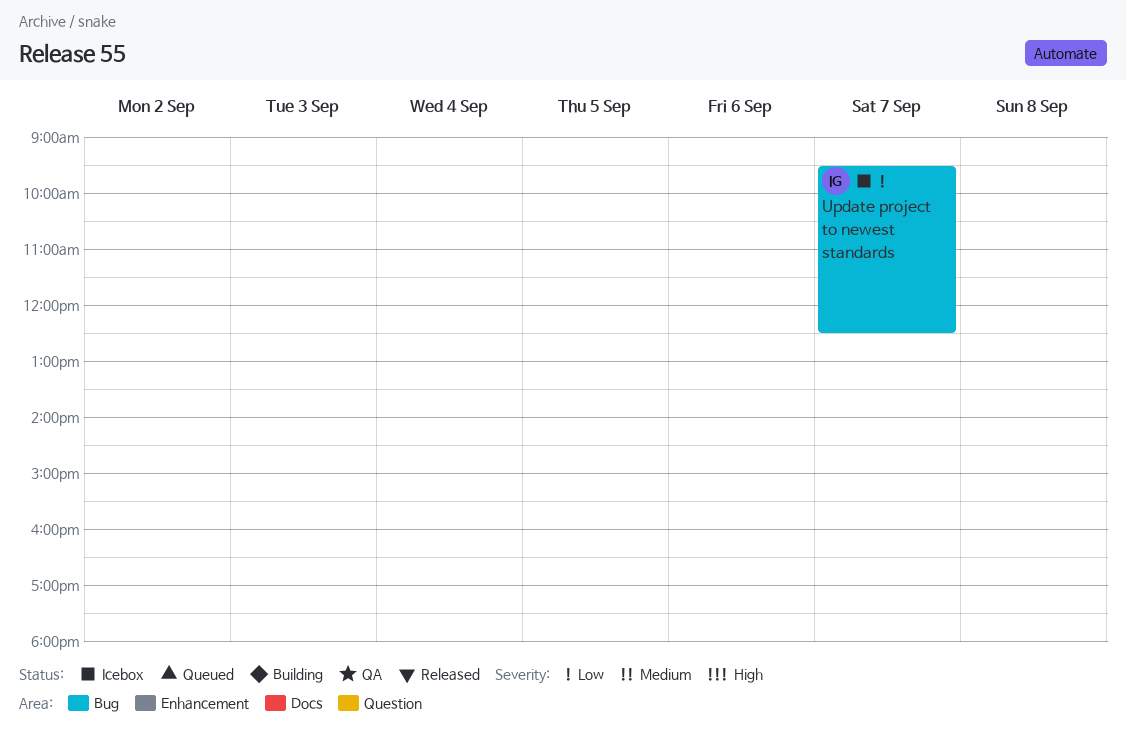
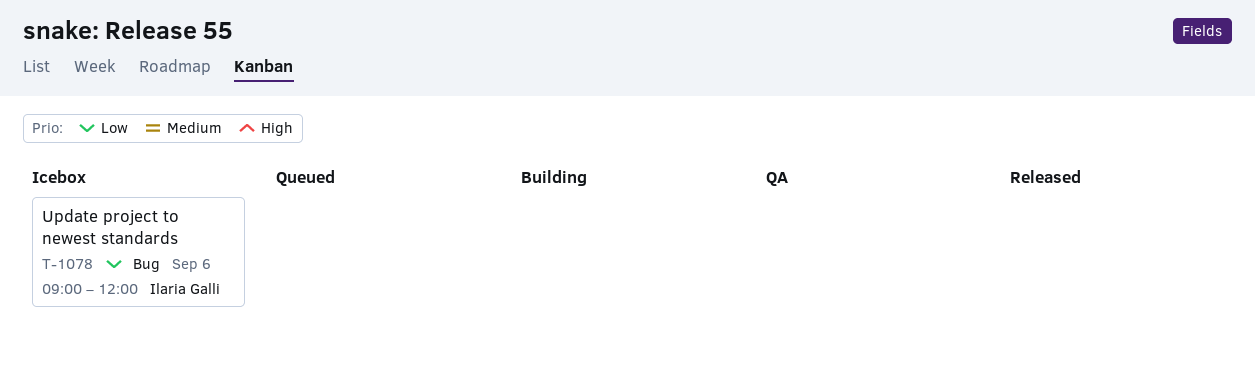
Update project to newest standards, day: Sep 7 -> Sep 6
Update project to newest standards, begins: 09:30 -> 09:00
Update project to newest standards, ends: 12:30 -> 12:00

